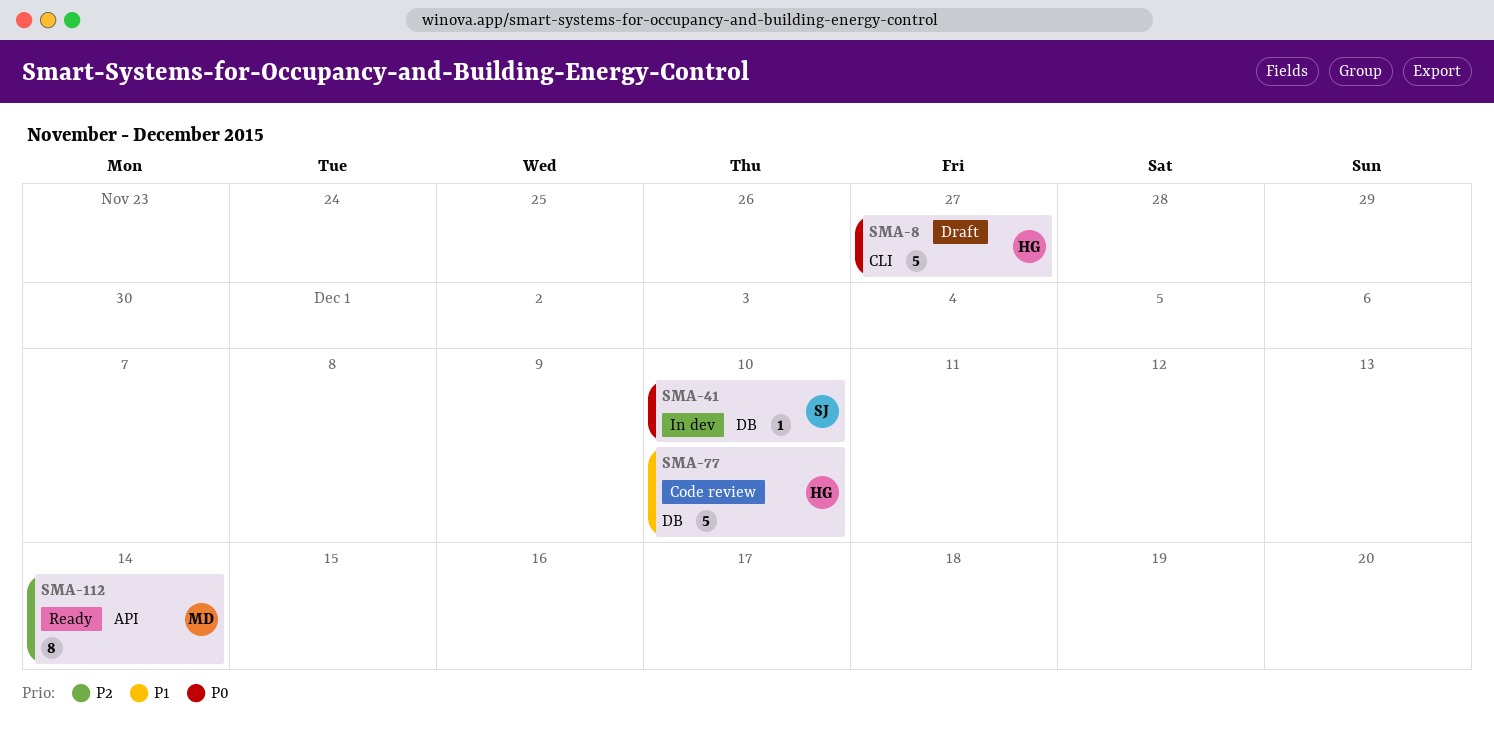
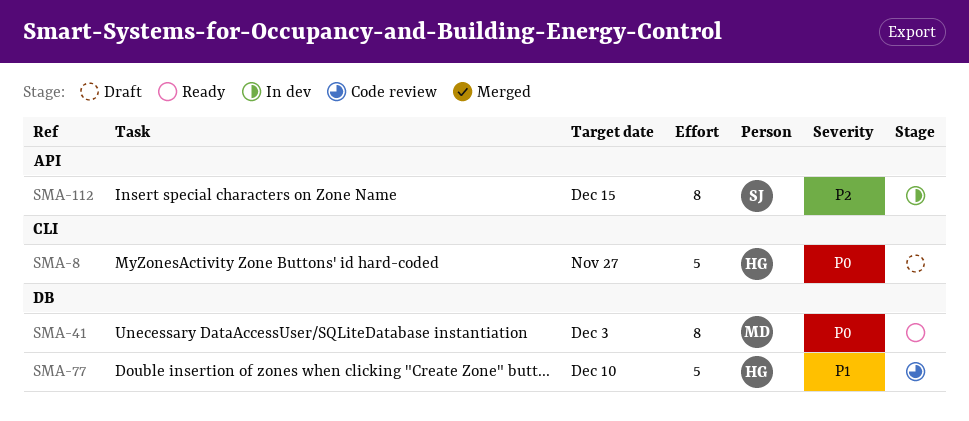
SMA-41, status: In dev -> Ready
SMA-41, owner: SJ -> MD
SMA-41, estimate: 1 -> 8
SMA-41, due: Dec 10 -> Dec 3
SMA-112, status: Ready -> In dev
SMA-112, owner: MD -> SJ
SMA-112, due: Dec 14 -> Dec 15

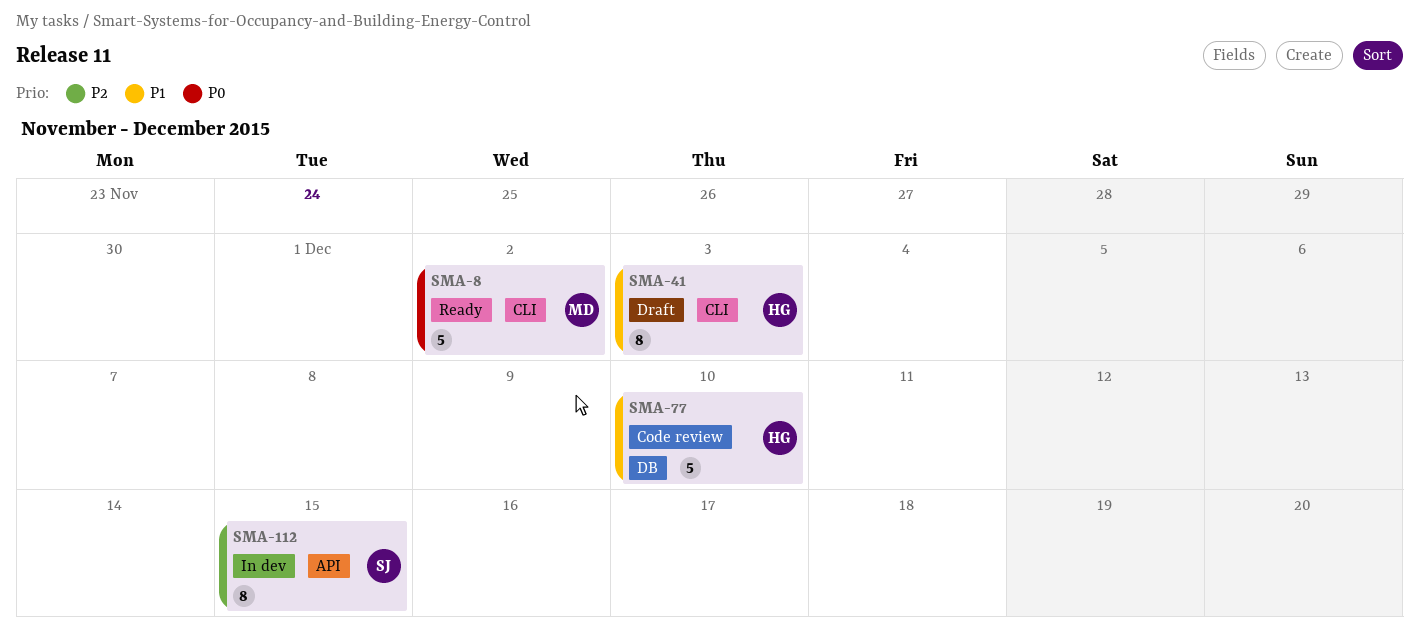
SMA-8, status: Draft -> Ready
SMA-8, owner: HG -> MD
SMA-8, due: Nov 27 -> Dec 2
SMA-41, status: Ready -> Draft
SMA-41, owner: MD -> HG
SMA-41, priority: P0 -> P1
SMA-41, label: DB -> CLI

